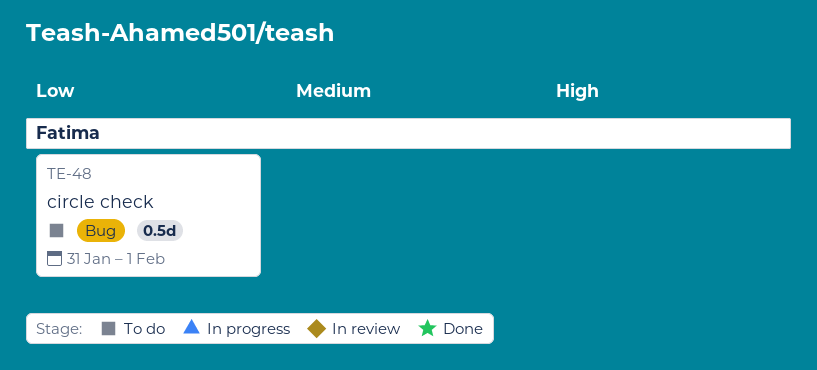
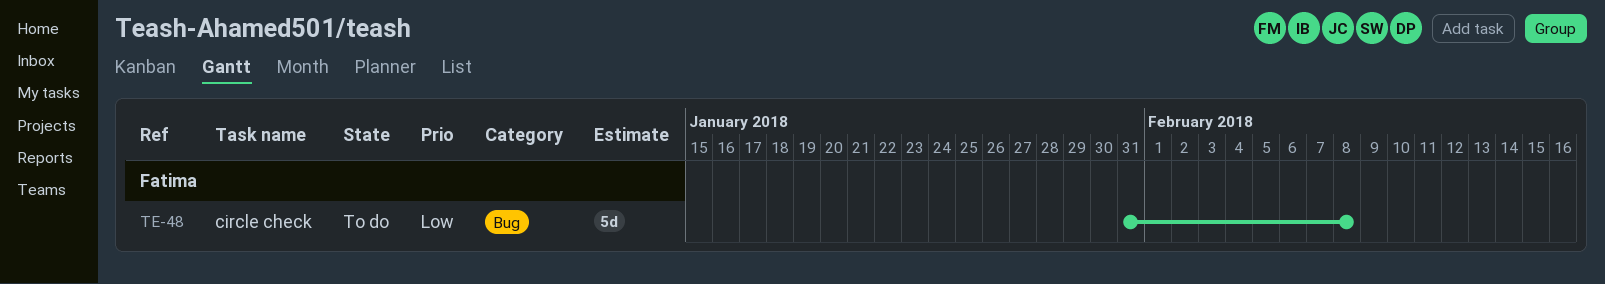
TE-48, estimate: 0.5d -> 5d
TE-48, due: Feb 1 -> Feb 8

